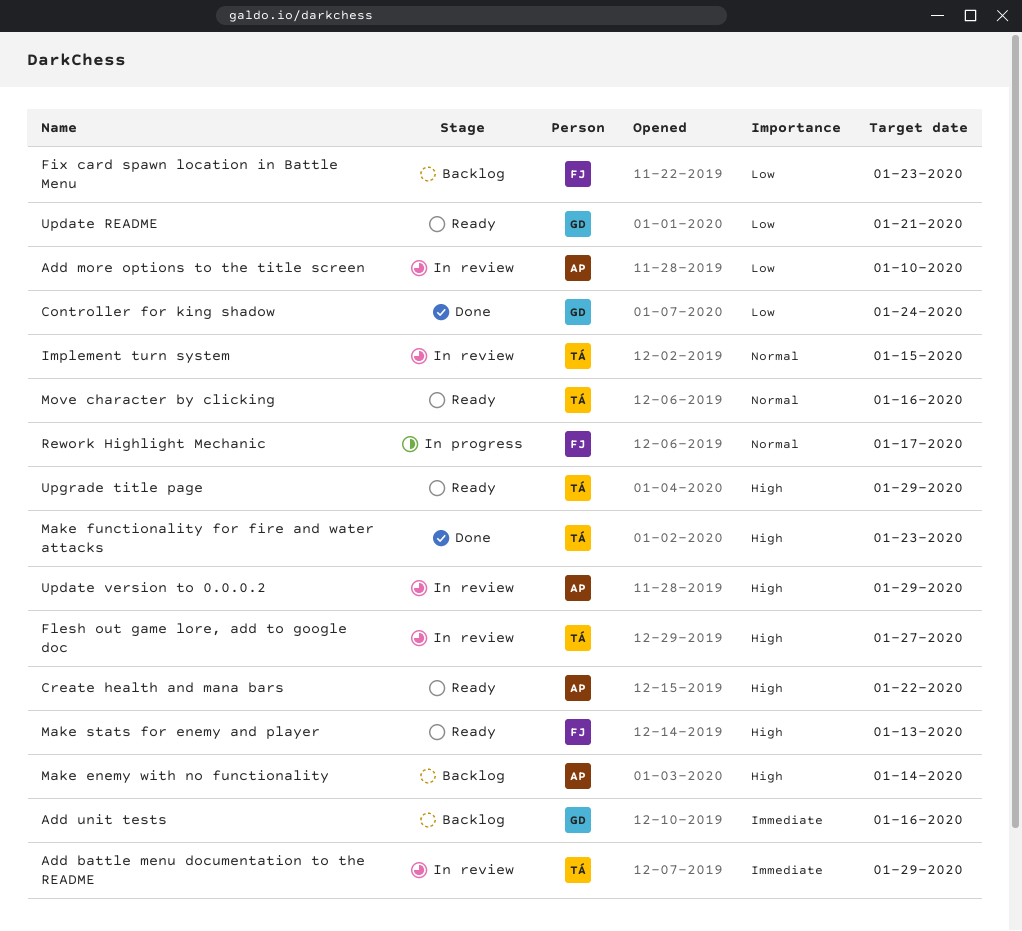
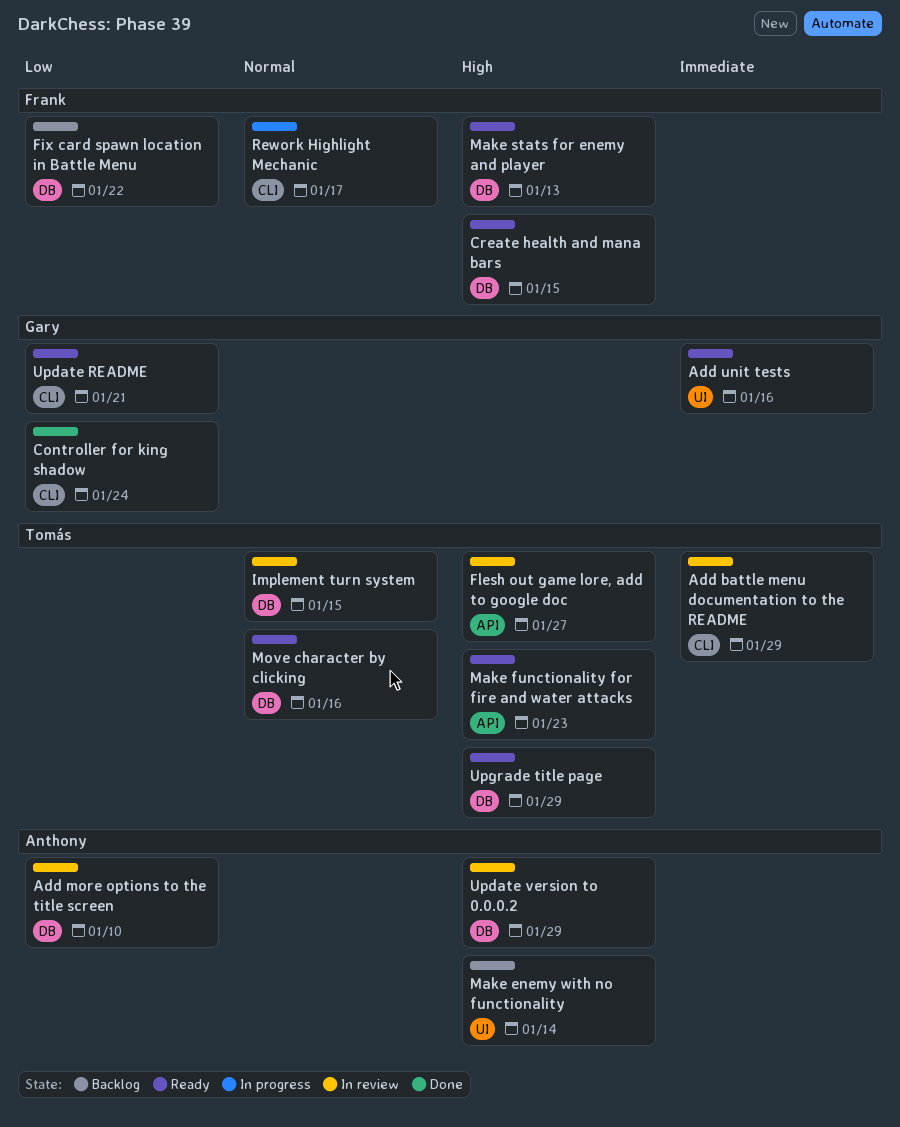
Add unit tests, status: Backlog -> Ready
Create health and mana bars, owner: Anthony -> Frank
Create health and mana bars, due: Jan 22 -> Jan 15
Fix card spawn location in Battle Menu, due: Jan 23 -> Jan 22
Make functionality for fire and water attacks, status: Done -> Ready

